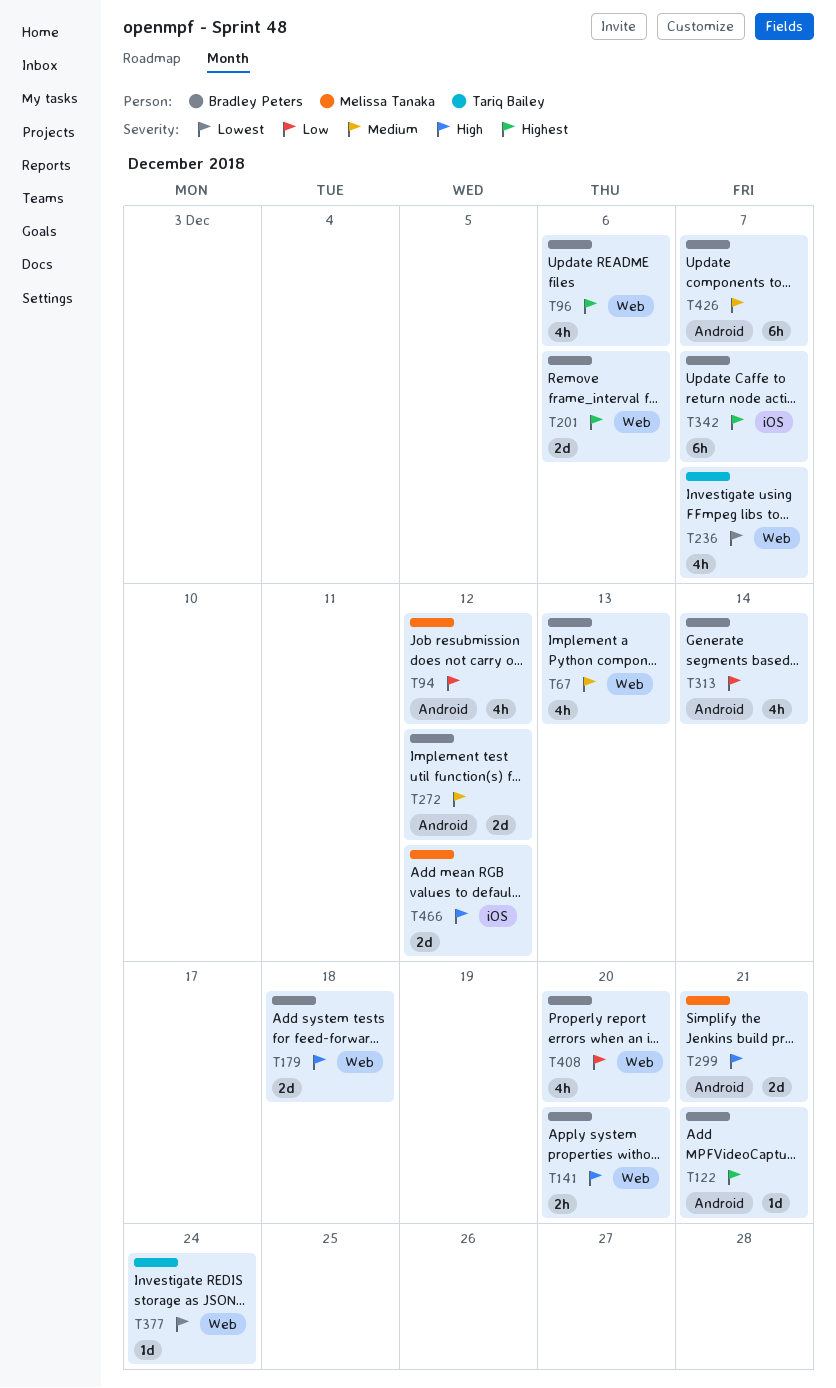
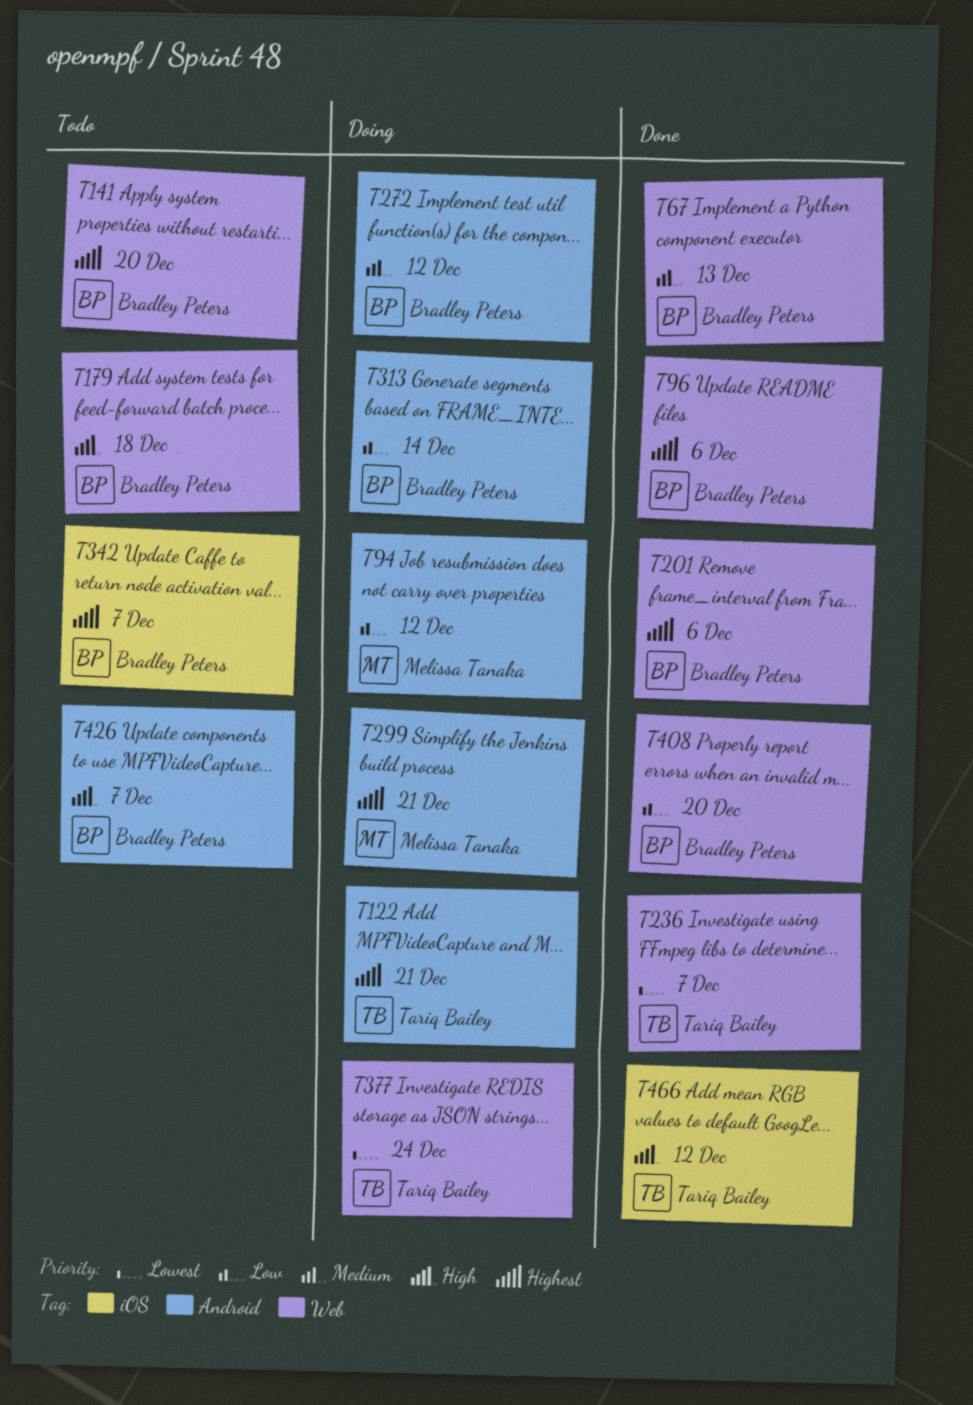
T122, owner: Bradley Peters -> Tariq Bailey
T141, priority: High -> Highest
T299, priority: High -> Highest
T426, priority: Medium -> High
T466, owner: Melissa Tanaka -> Tariq Bailey

